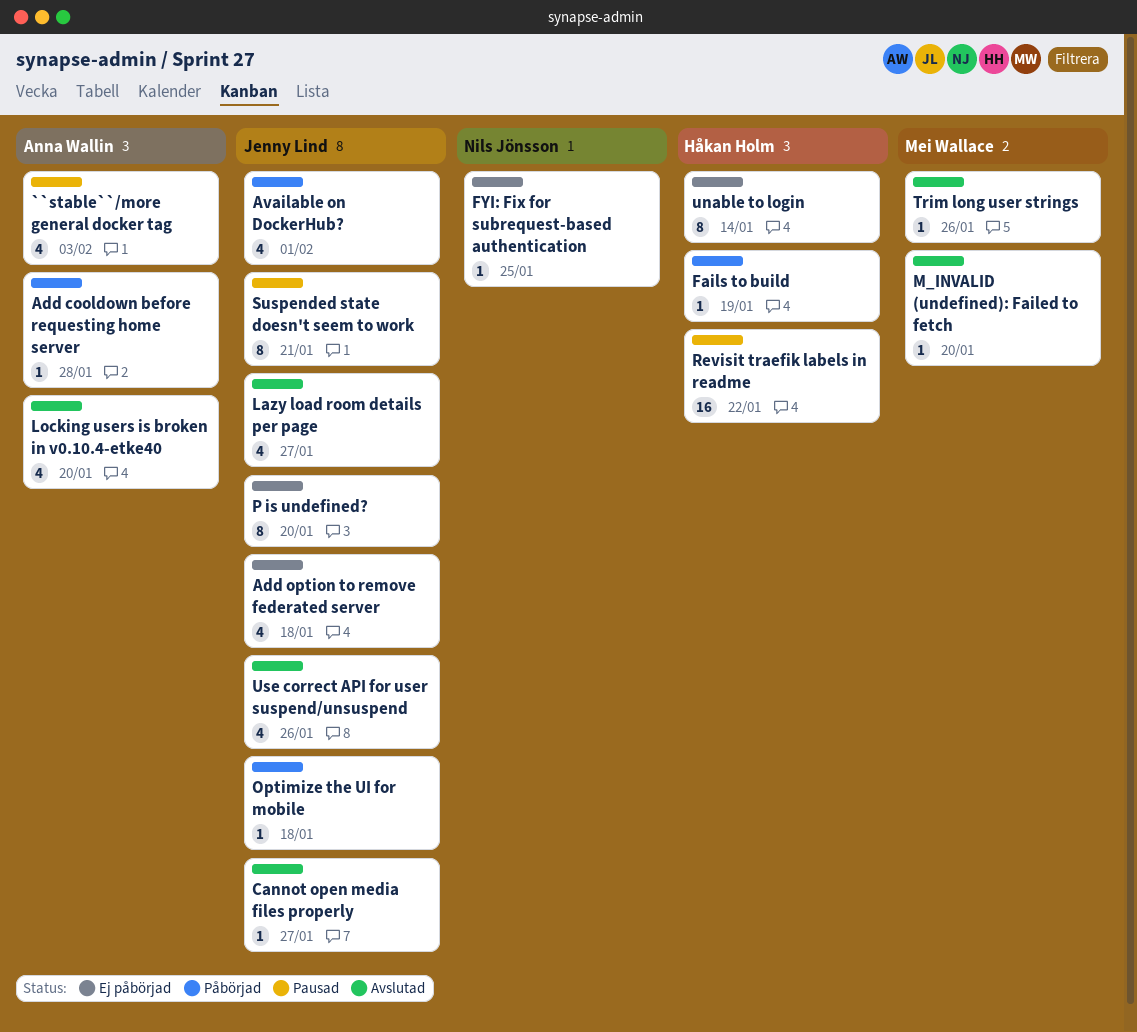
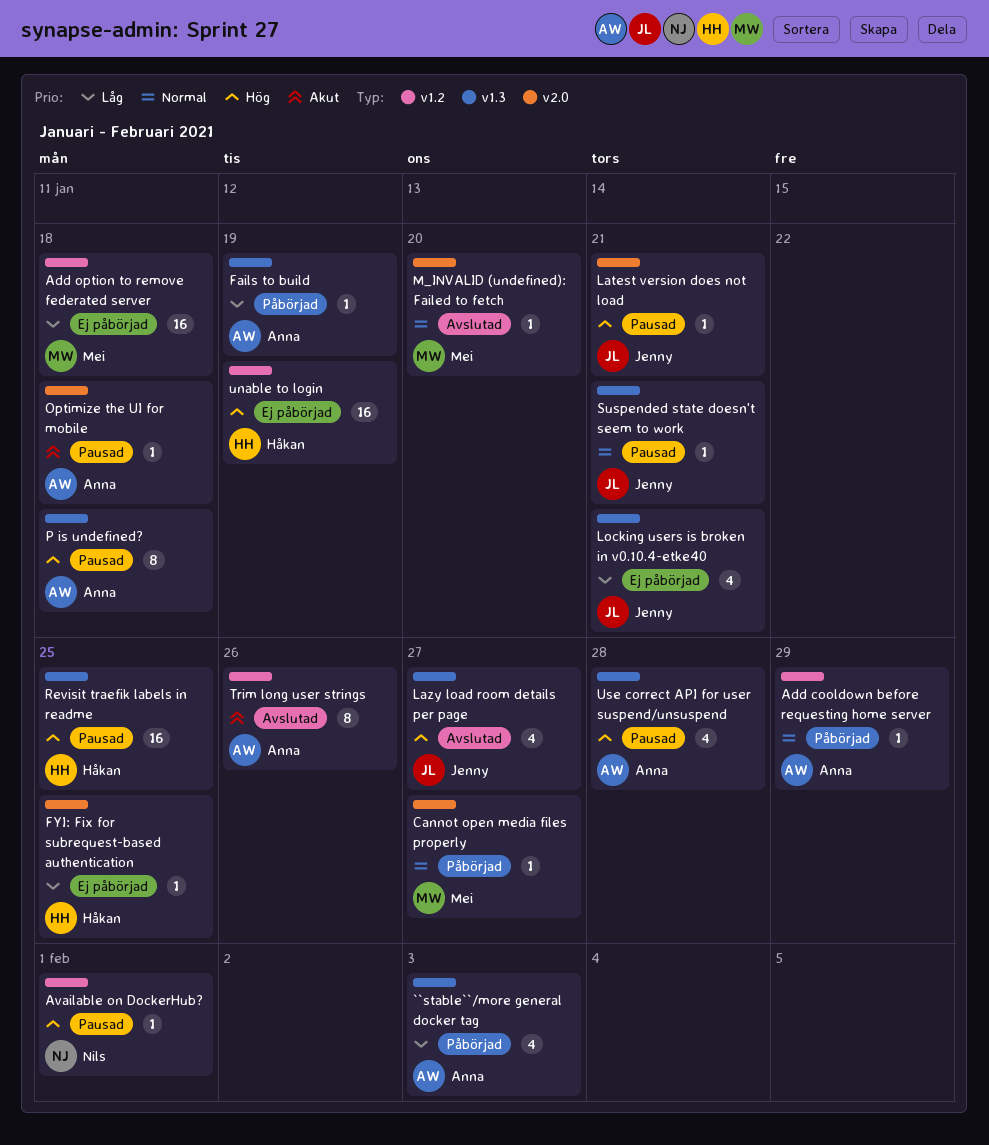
``stable``/more general docker tag, status: Pausad -> Påbörjad
Add cooldown before requesting home server, due: Jan 28 -> Jan 29
Add option to remove federated server, owner: Jenny Lind -> Mei Wallace
Add option to remove federated server, estimate: 4 -> 16
Available on DockerHub?, status: Påbörjad -> Pausad
Available on DockerHub?, owner: Jenny Lind -> Nils Jönsson
Available on DockerHub?, estimate: 4 -> 1
Cannot open media files properly, status: Avslutad -> Påbörjad
Cannot open media files properly, owner: Jenny Lind -> Mei Wallace
Fails to build, owner: Håkan Holm -> Anna Wallin
FYI: Fix for subrequest-based authentication, owner: Nils Jönsson -> Håkan Holm
Latest version does not load: none -> present
Locking users is broken in v0.10.4-etke40, status: Avslutad -> Ej påbörjad
Locking users is broken in v0.10.4-etke40, owner: Anna Wallin -> Jenny Lind
Locking users is broken in v0.10.4-etke40, due: Jan 20 -> Jan 21
Optimize the UI for mobile, status: Påbörjad -> Pausad
Optimize the UI for mobile, owner: Jenny Lind -> Anna Wallin
P is undefined?, status: Ej påbörjad -> Pausad
P is undefined?, owner: Jenny Lind -> Anna Wallin
P is undefined?, due: Jan 20 -> Jan 18
Revisit traefik labels in readme, due: Jan 22 -> Jan 25
Suspended state doesn't seem to work, estimate: 8 -> 1
Trim long user strings, owner: Mei Wallace -> Anna Wallin
Trim long user strings, estimate: 1 -> 8
unable to login, estimate: 8 -> 16
unable to login, due: Jan 14 -> Jan 19
Use correct API for user suspend/unsuspend, status: Avslutad -> Pausad
Use correct API for user suspend/unsuspend, owner: Jenny Lind -> Anna Wallin
Use correct API for user suspend/unsuspend, due: Jan 26 -> Jan 28

